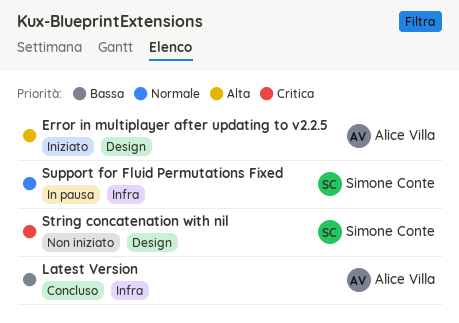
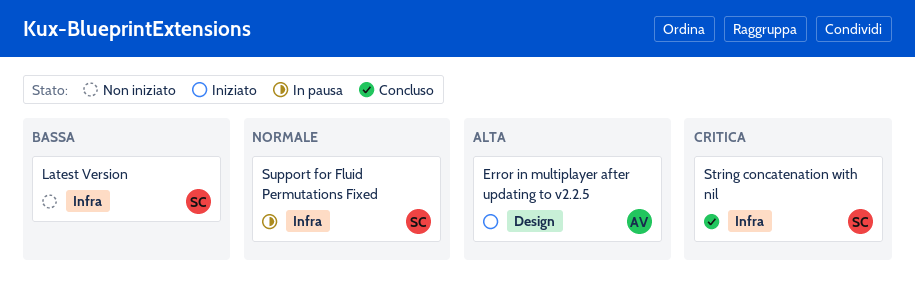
Latest Version, status: Concluso -> Non iniziato
Latest Version, owner: Alice Villa -> Simone Conte
String concatenation with nil, status: Non iniziato -> Concluso
String concatenation with nil, label: Design -> Infra

